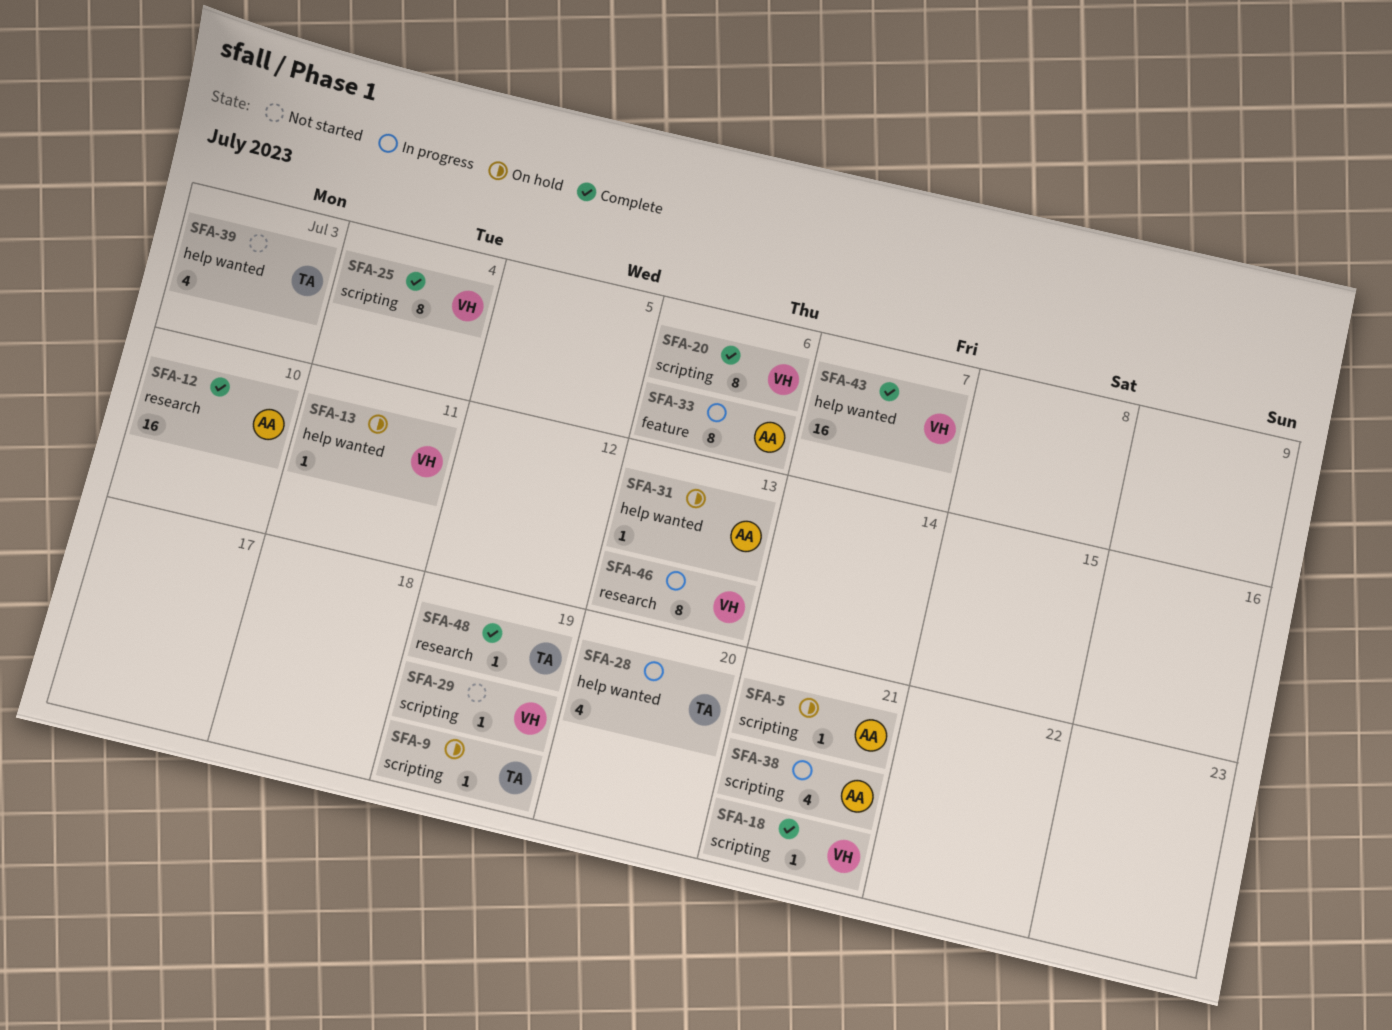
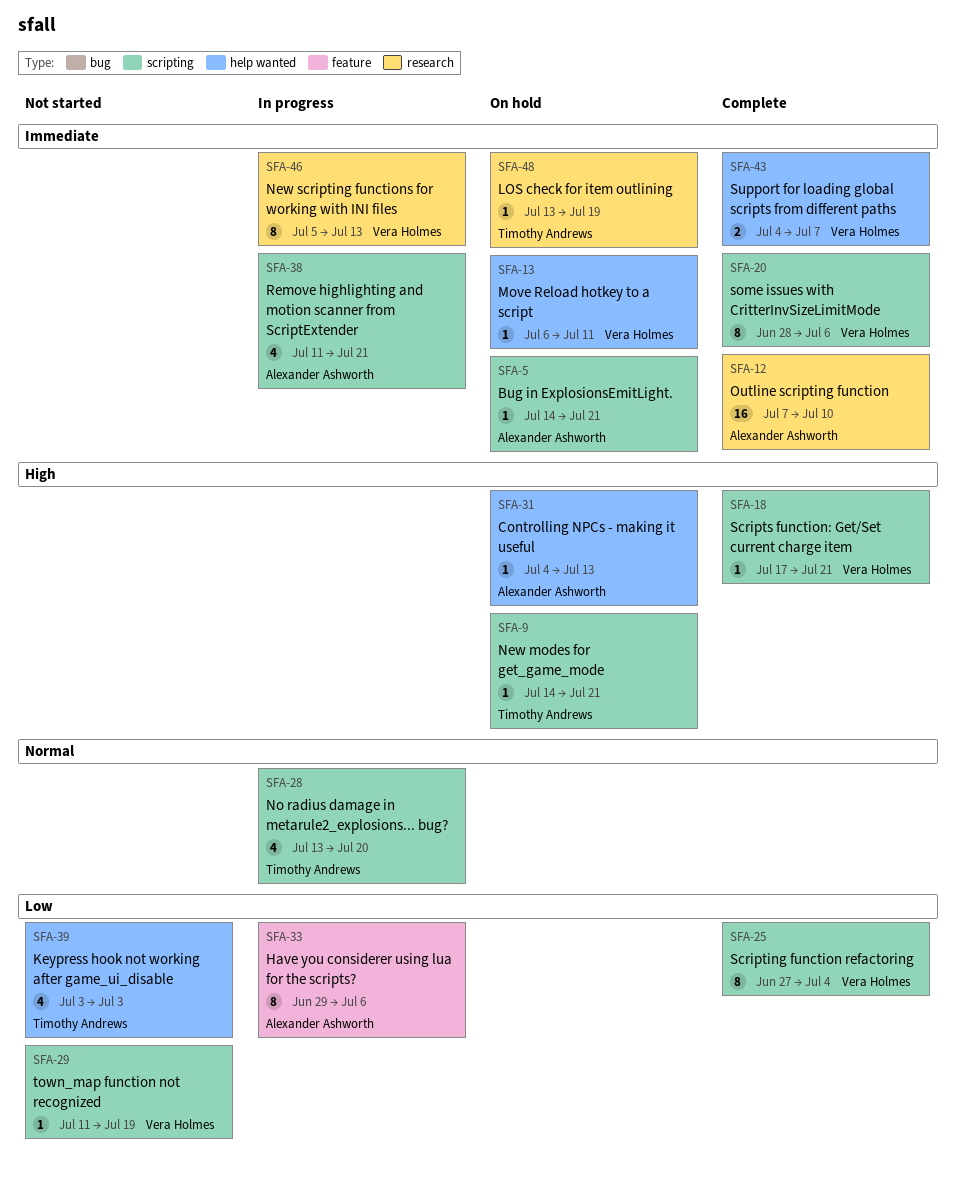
SFA-9, due: Jul 19 -> Jul 21
SFA-28, label: help wanted -> scripting
SFA-43, estimate: 16 -> 2
SFA-48, status: Complete -> On hold

